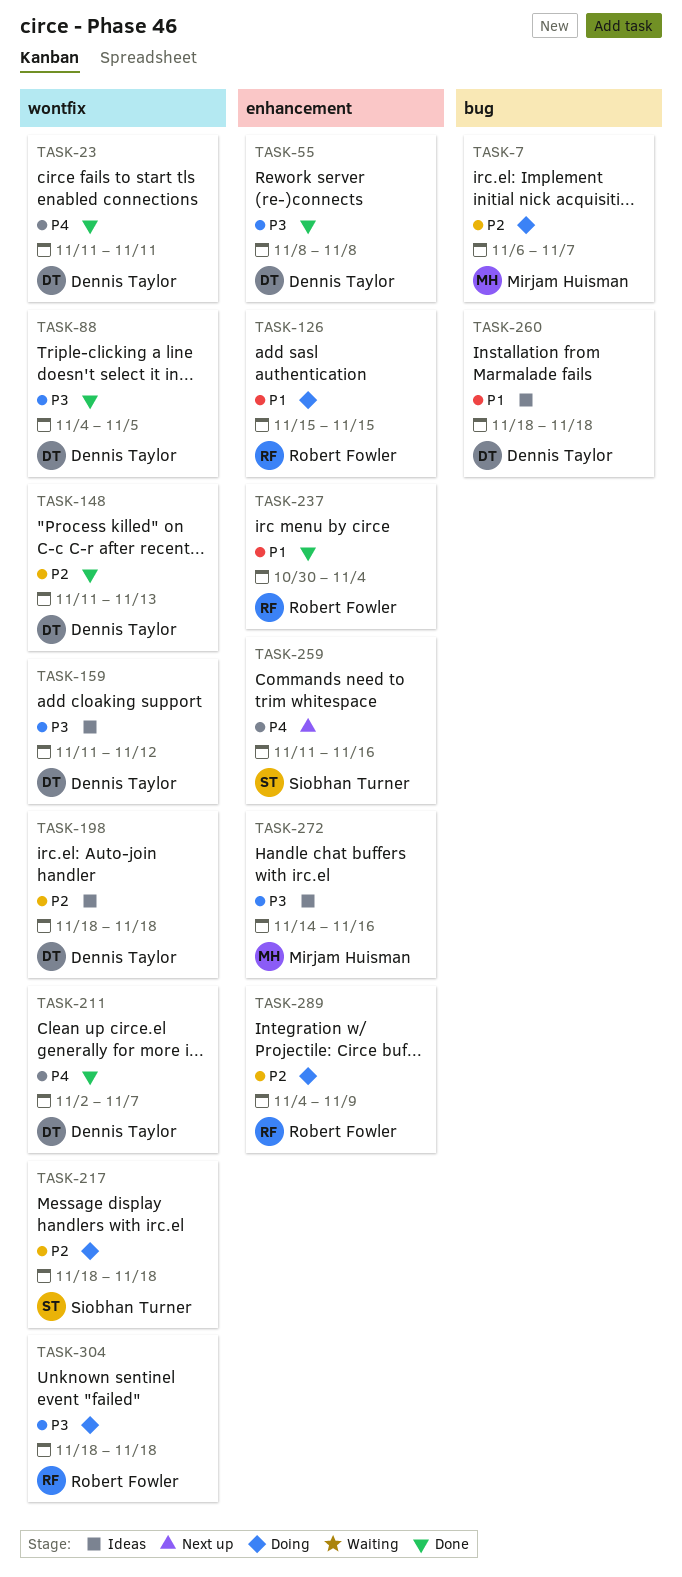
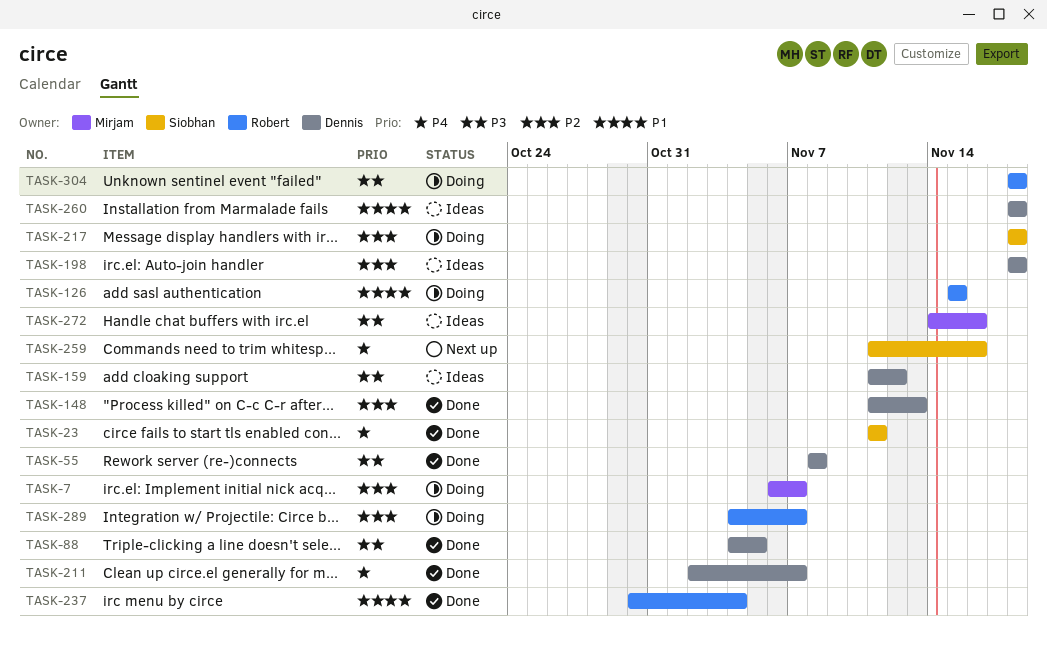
TASK-23, owner: Dennis Taylor -> Siobhan Turner
TASK-289, due: Nov 9 -> Nov 7

